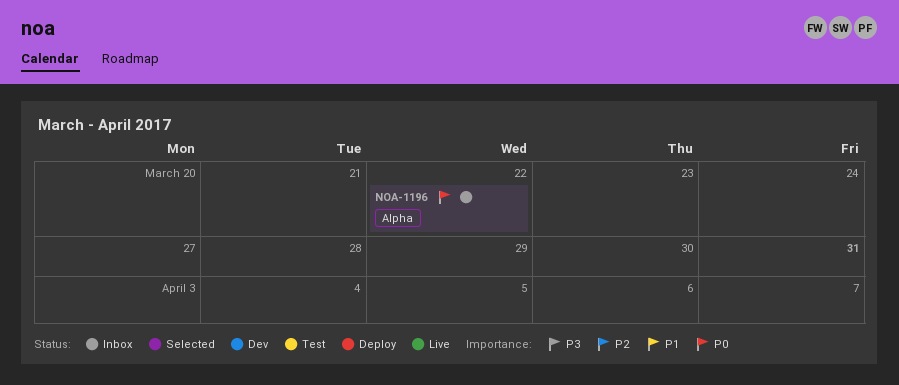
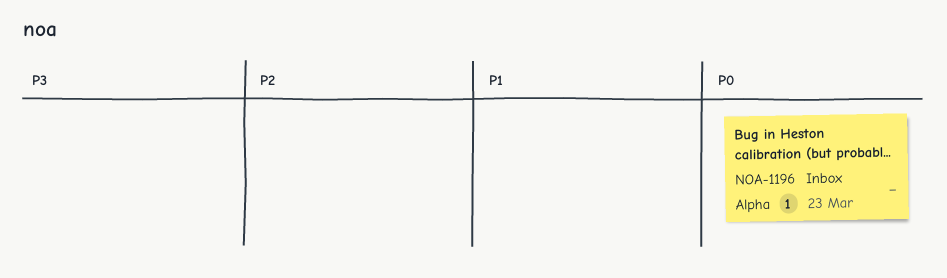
NOA-1196, due: Mar 22 -> Mar 23

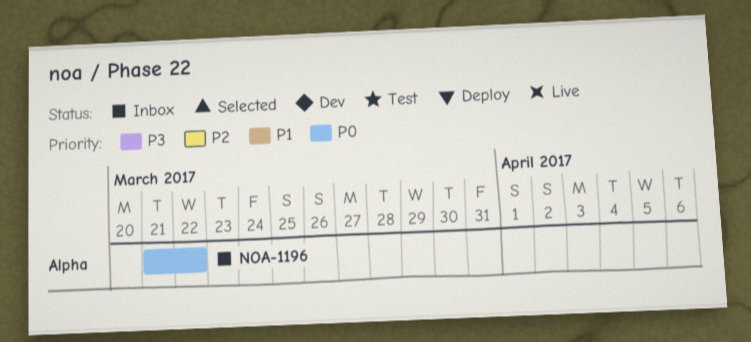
NOA-1196, due: Mar 23 -> Mar 22

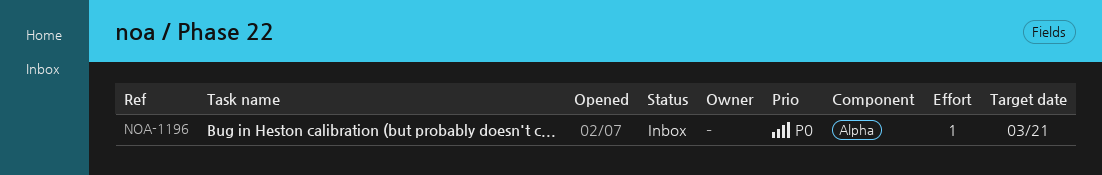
NOA-1196, due: Mar 22 -> Mar 21

